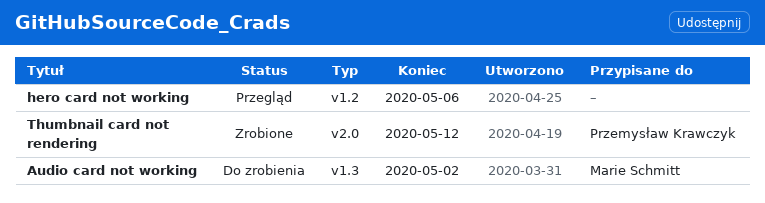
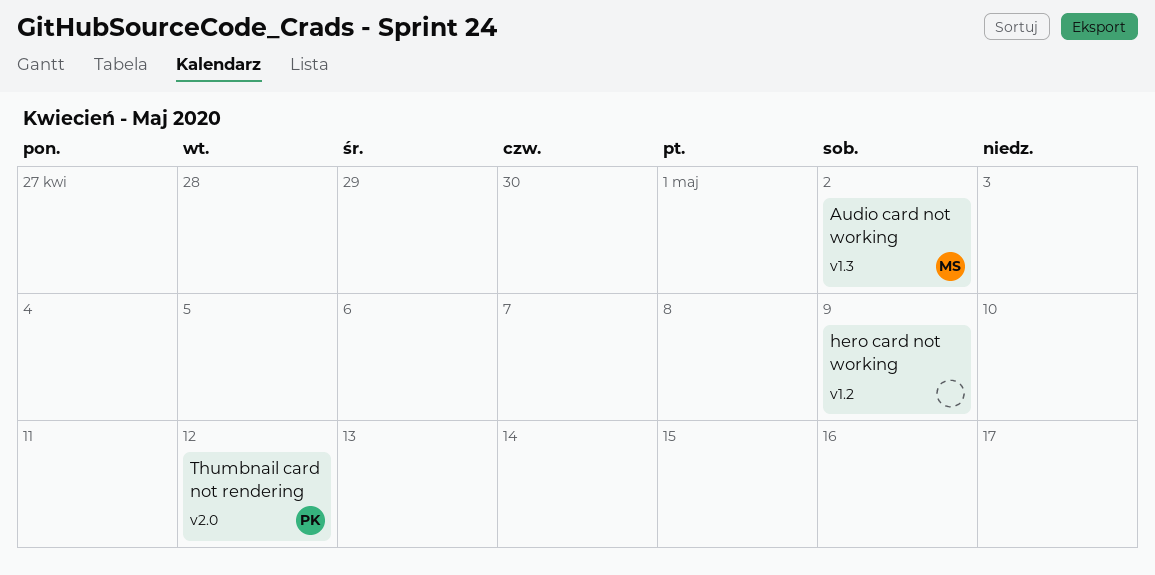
hero card not working, due: May 6 -> May 9

